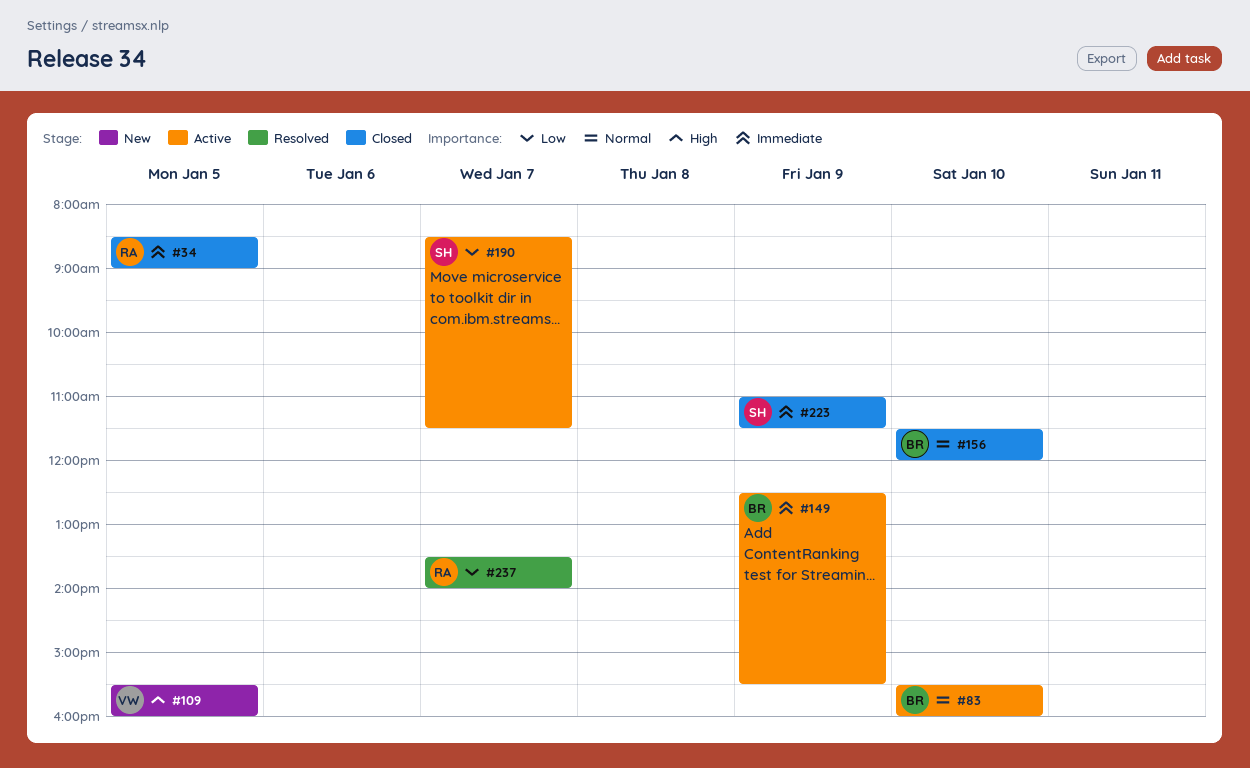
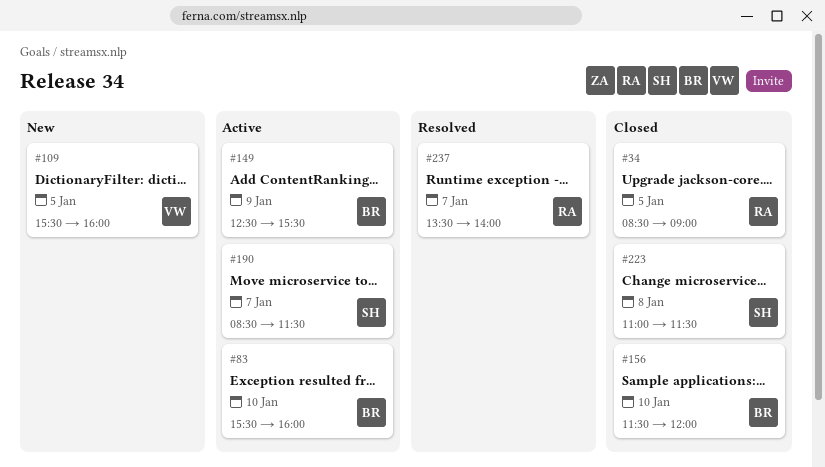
#223, day: Jan 9 -> Jan 8

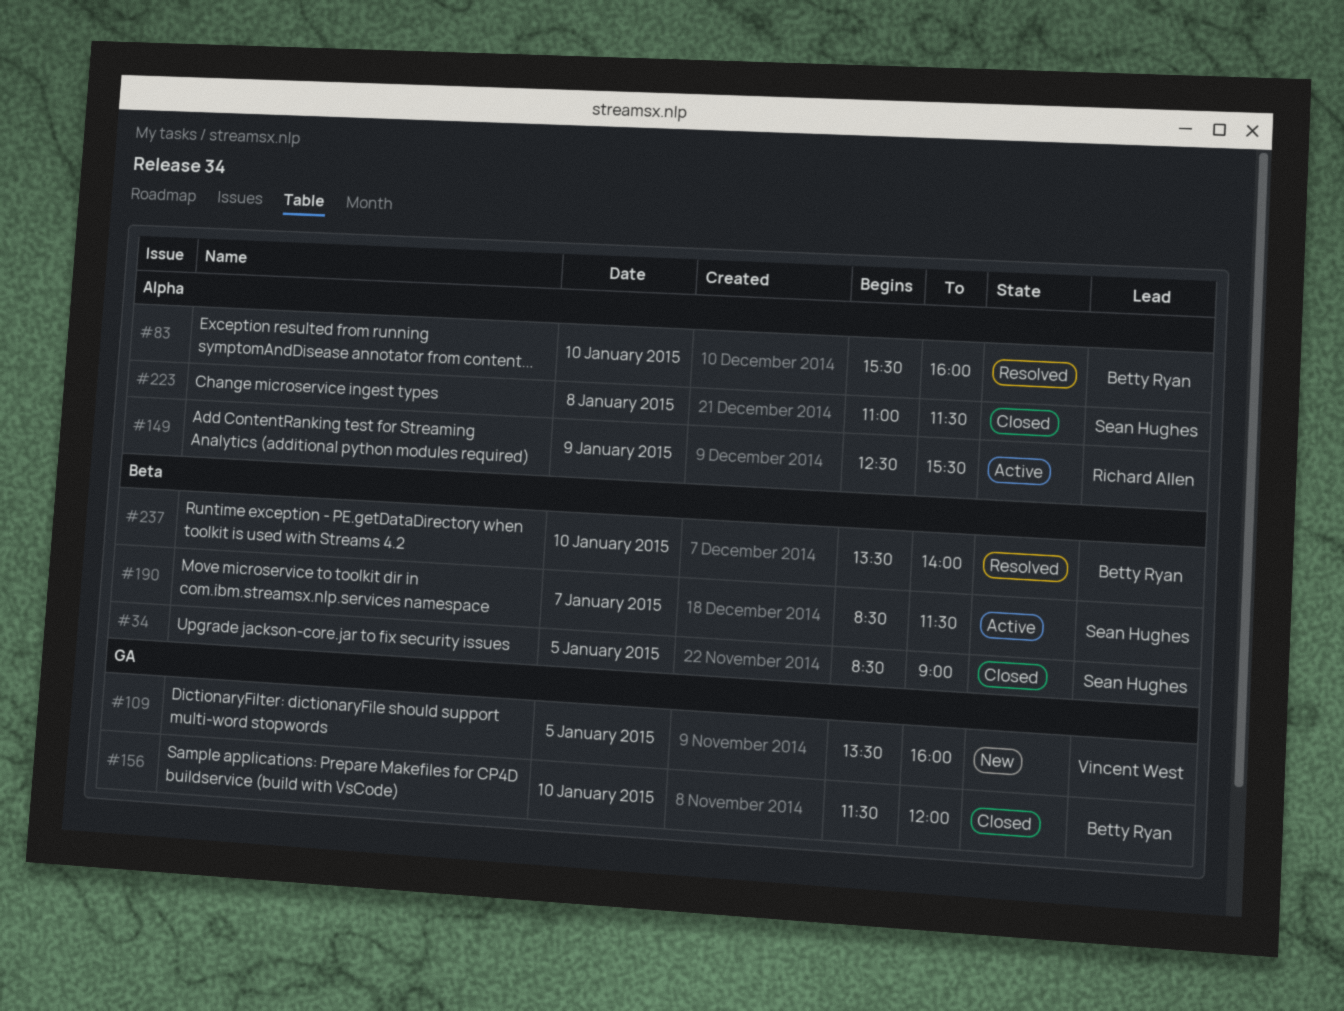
#34, owner: Richard Allen -> Sean Hughes
#83, status: Active -> Resolved
#109, begins: 15:30 -> 13:30
#149, owner: Betty Ryan -> Richard Allen
#237, owner: Richard Allen -> Betty Ryan
#237, day: Jan 7 -> Jan 10

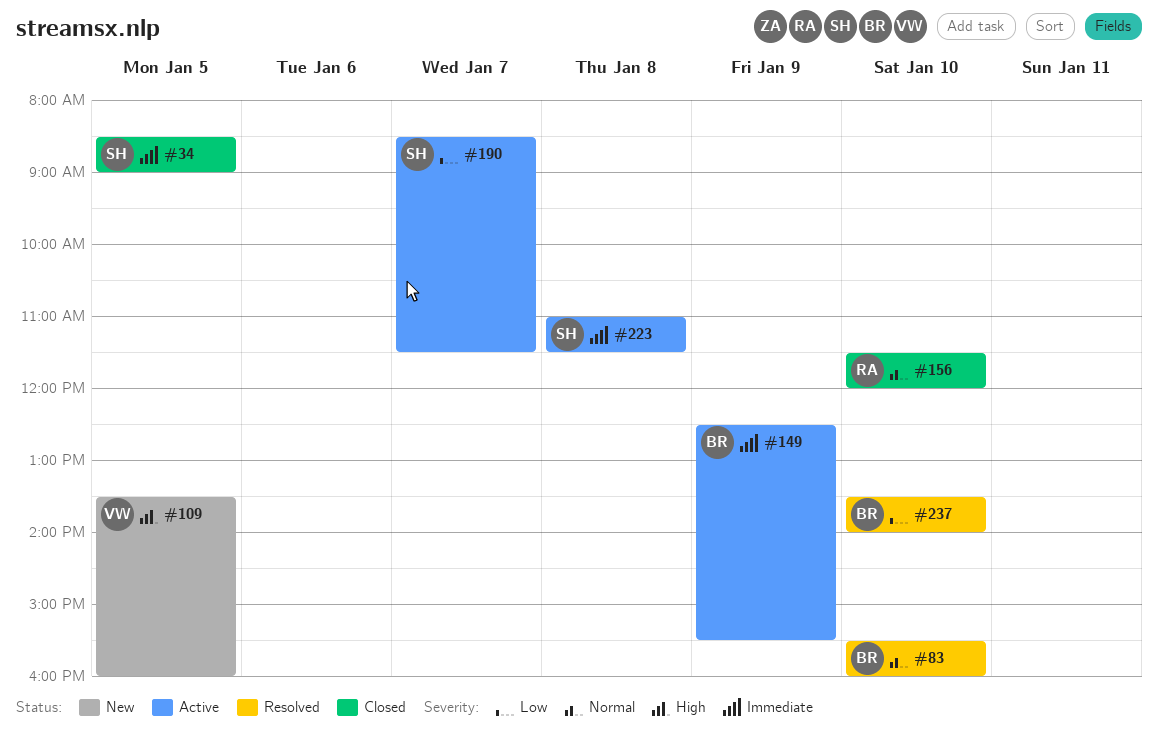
#149, owner: Richard Allen -> Betty Ryan
#156, owner: Betty Ryan -> Richard Allen
#223, status: Closed -> Active

